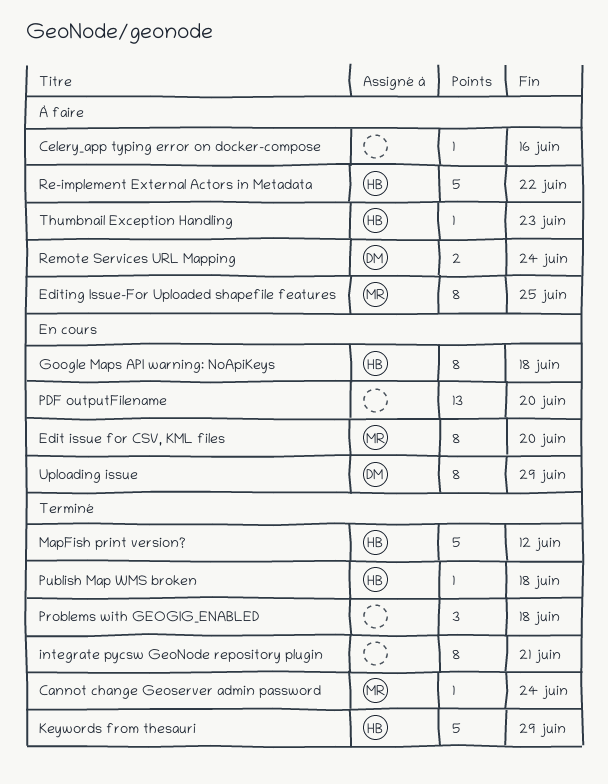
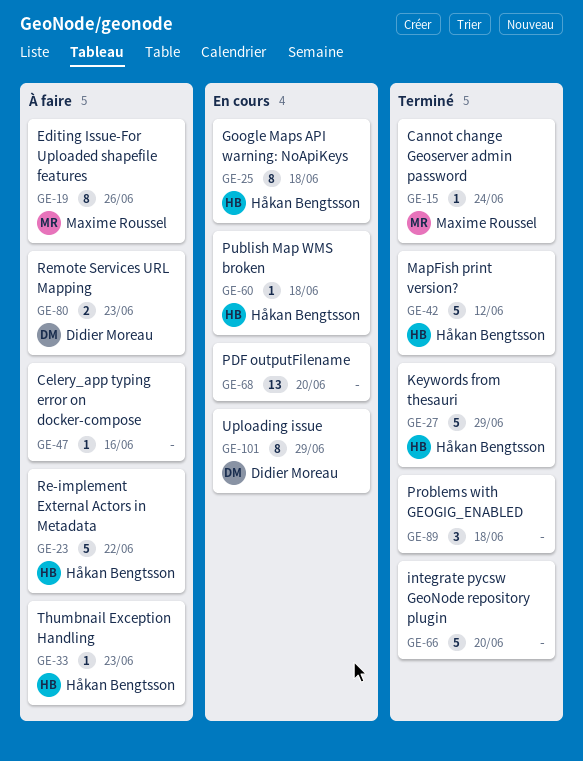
Edit issue for CSV, KML files: present -> none
Editing Issue-For Uploaded shapefile features, due: Jun 25 -> Jun 26
integrate pycsw GeoNode repository plugin, estimate: 8 -> 5
integrate pycsw GeoNode repository plugin, due: Jun 21 -> Jun 20
Publish Map WMS broken, status: Terminé -> En cours
Remote Services URL Mapping, due: Jun 24 -> Jun 23

